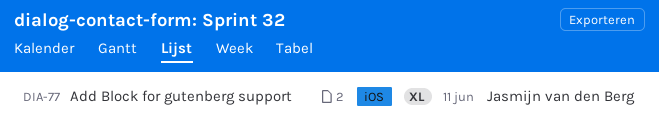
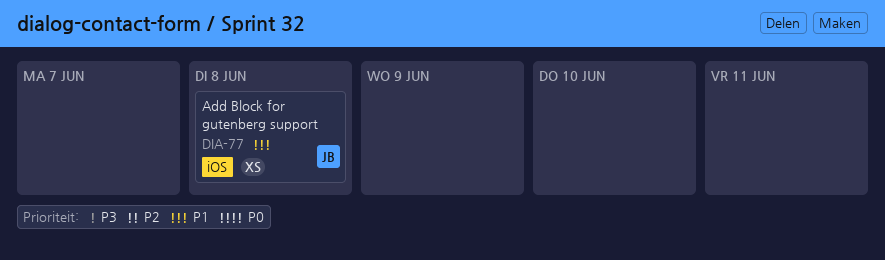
DIA-77, estimate: XL -> XS
DIA-77, due: Jun 11 -> Jun 8

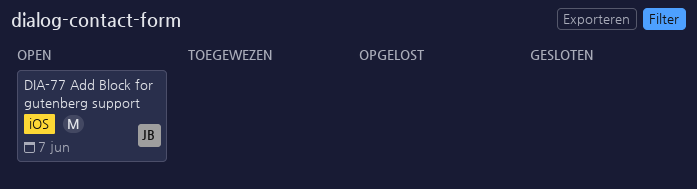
DIA-77, estimate: XS -> M
DIA-77, due: Jun 8 -> Jun 7

